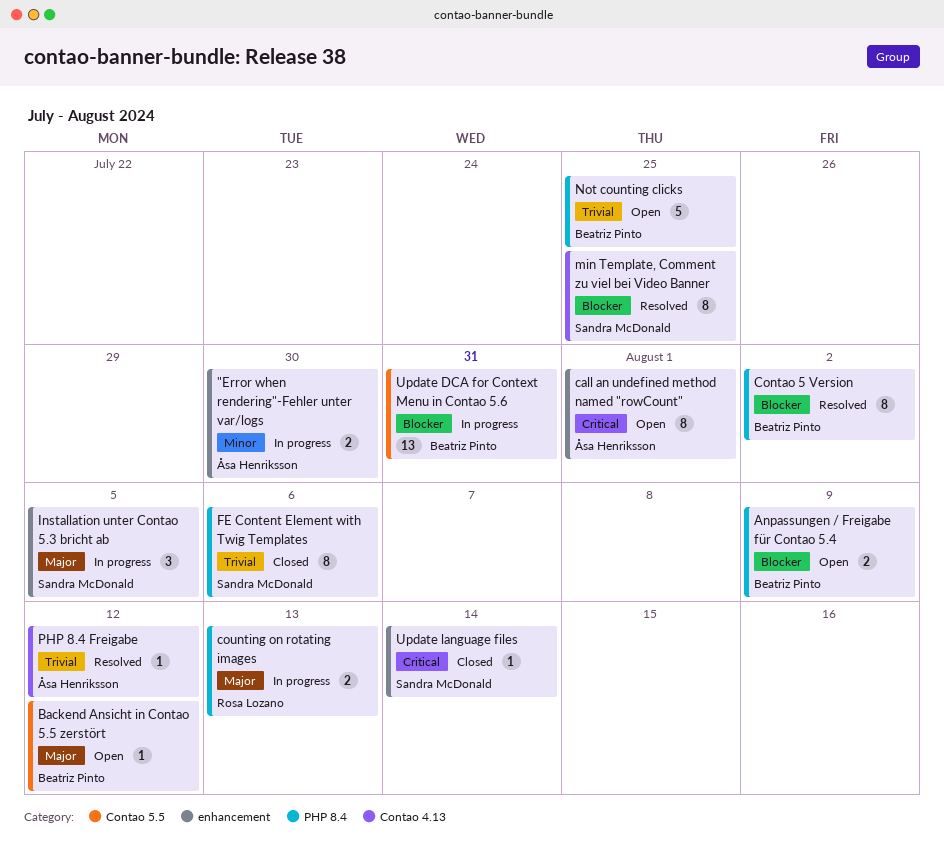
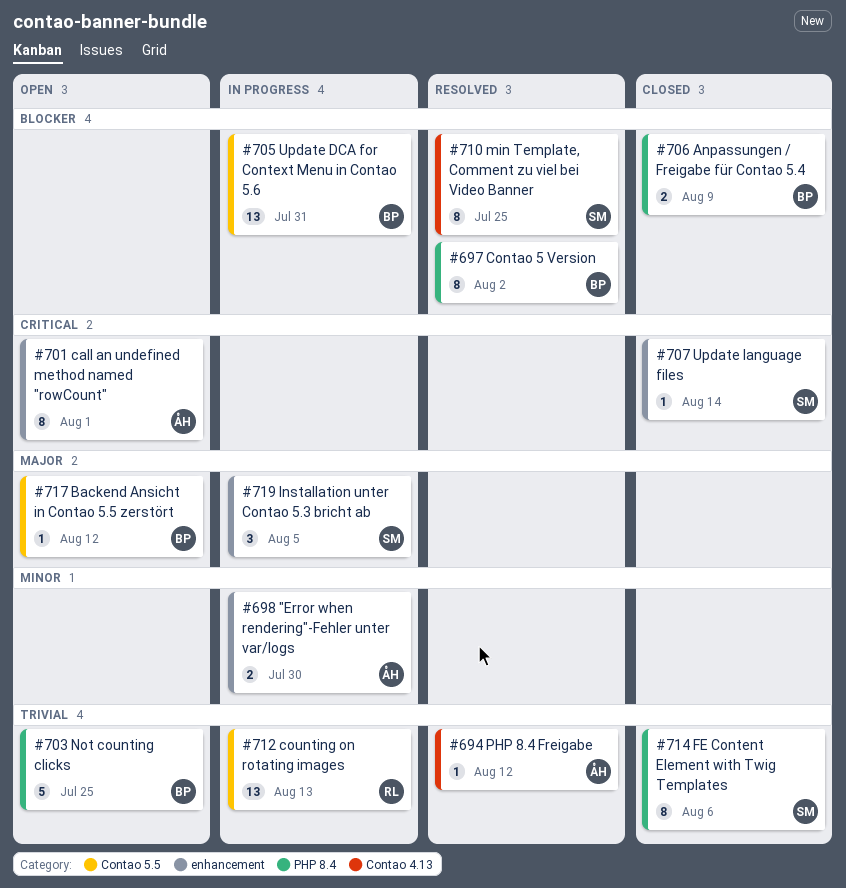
Anpassungen / Freigabe für Contao 5.4, status: Open -> Closed
counting on rotating images, priority: Major -> Trivial
counting on rotating images, label: PHP 8.4 -> Contao 5.5
counting on rotating images, estimate: 2 -> 13

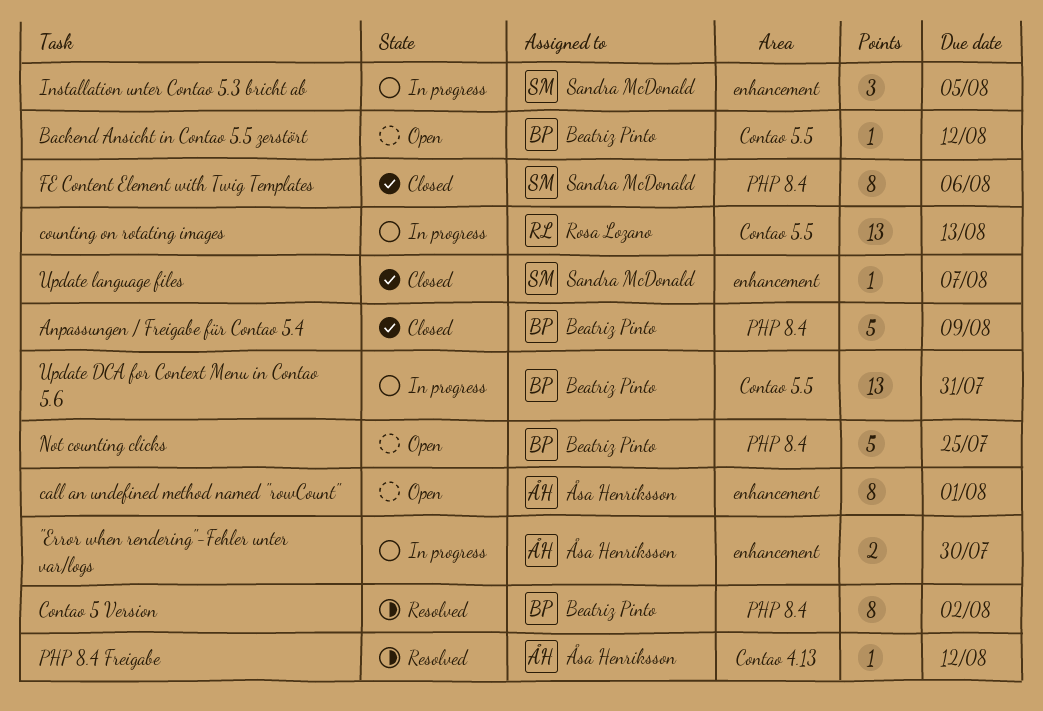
Anpassungen / Freigabe für Contao 5.4, estimate: 2 -> 5
min Template, Comment zu viel bei Video Banner: present -> none
Update language files, due: Aug 14 -> Aug 7

